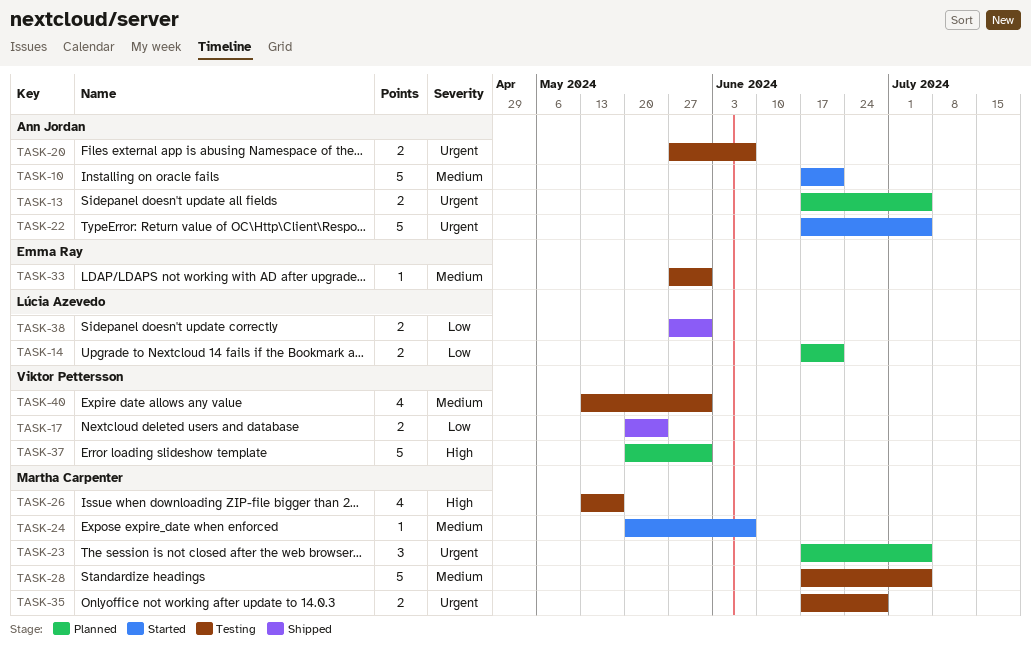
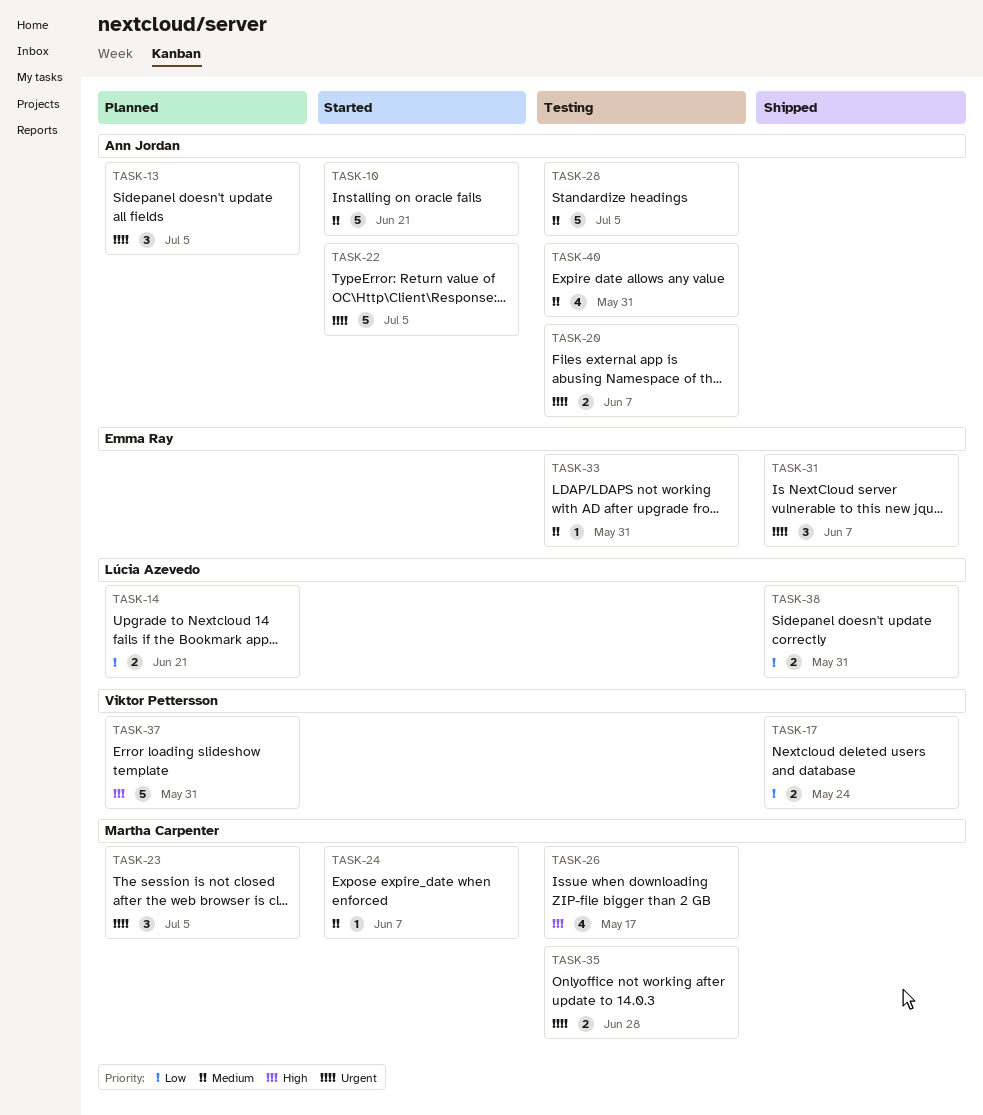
TASK-13, estimate: 2 -> 3
TASK-28, owner: Martha Carpenter -> Ann Jordan
TASK-31: none -> present
TASK-40, owner: Viktor Pettersson -> Ann Jordan

